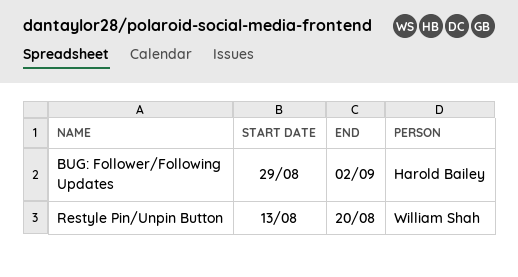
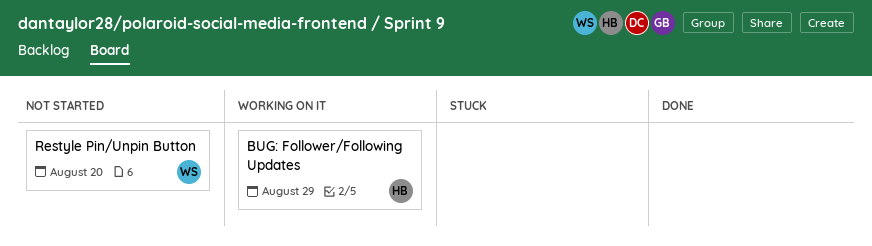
BUG: Follower/Following Updates, due: Sep 2 -> Aug 29

